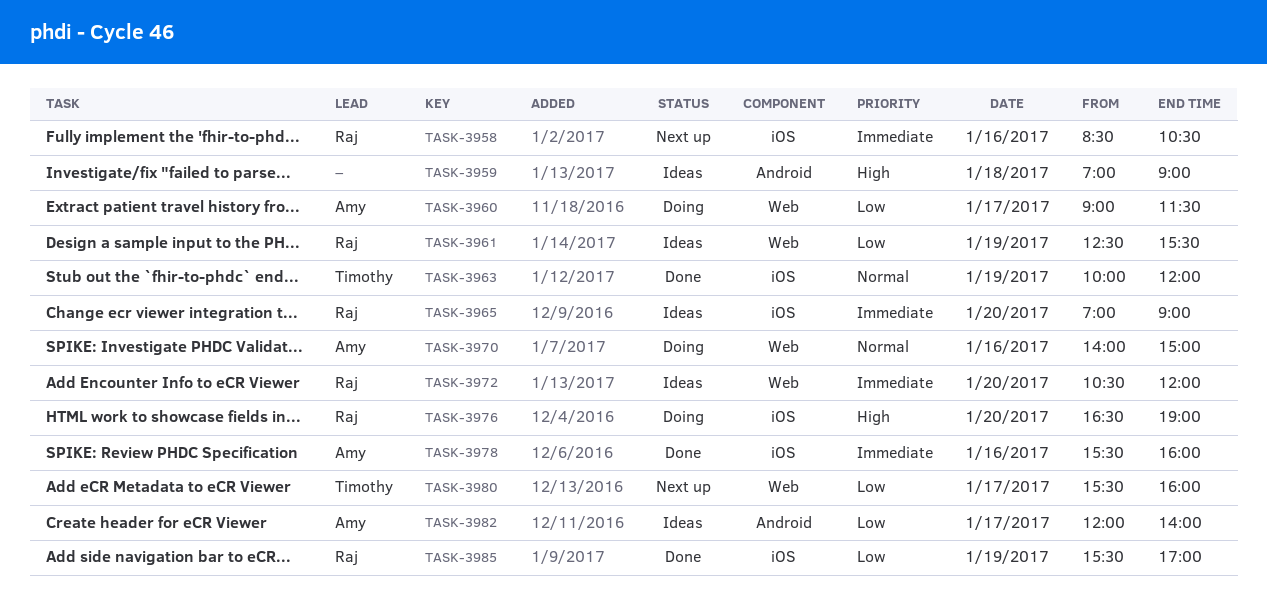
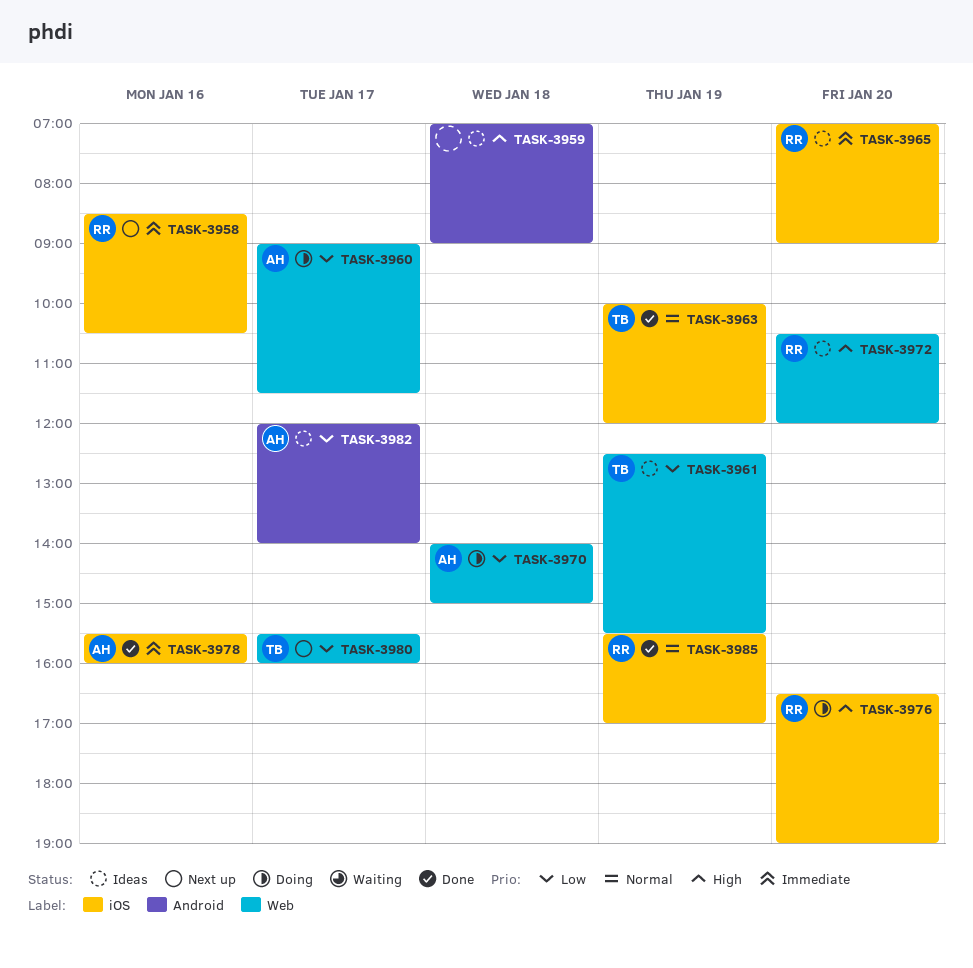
TASK-3961, owner: Raj -> Timothy
TASK-3970, priority: Normal -> Low
TASK-3970, day: Jan 16 -> Jan 18
TASK-3972, priority: Immediate -> High
TASK-3985, priority: Low -> Normal

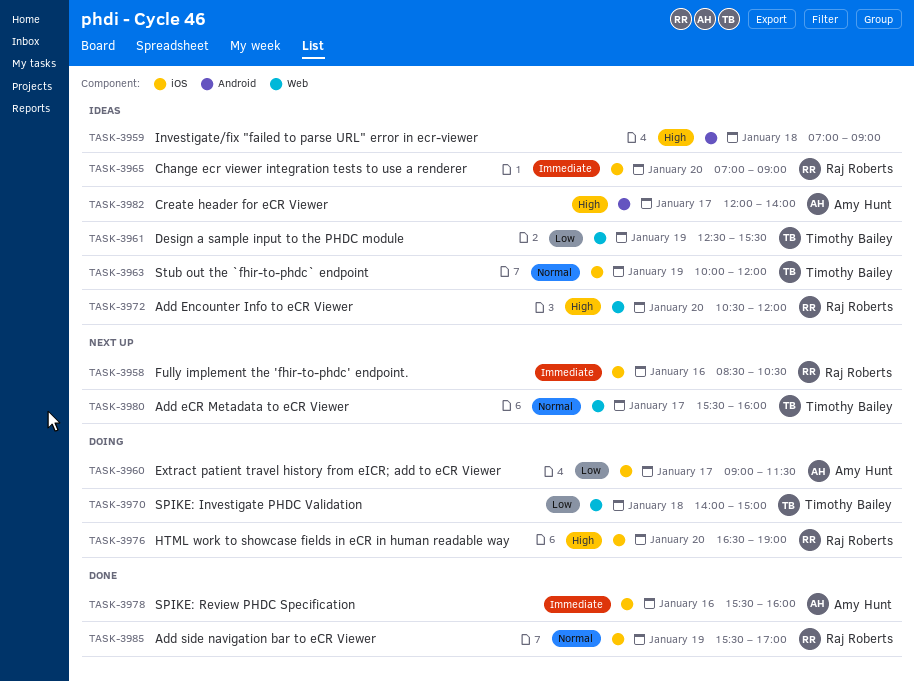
TASK-3960, label: Web -> iOS
TASK-3963, status: Done -> Ideas
TASK-3970, owner: Amy Hunt -> Timothy Bailey
TASK-3980, priority: Low -> Normal
TASK-3982, priority: Low -> High

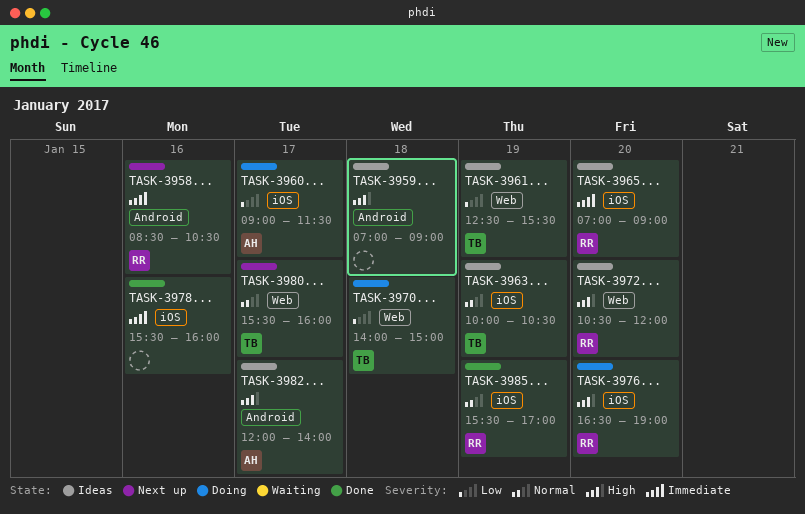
TASK-3958, label: iOS -> Android
TASK-3963, ends: 12:00 -> 10:30
TASK-3978, owner: Amy Hunt -> none

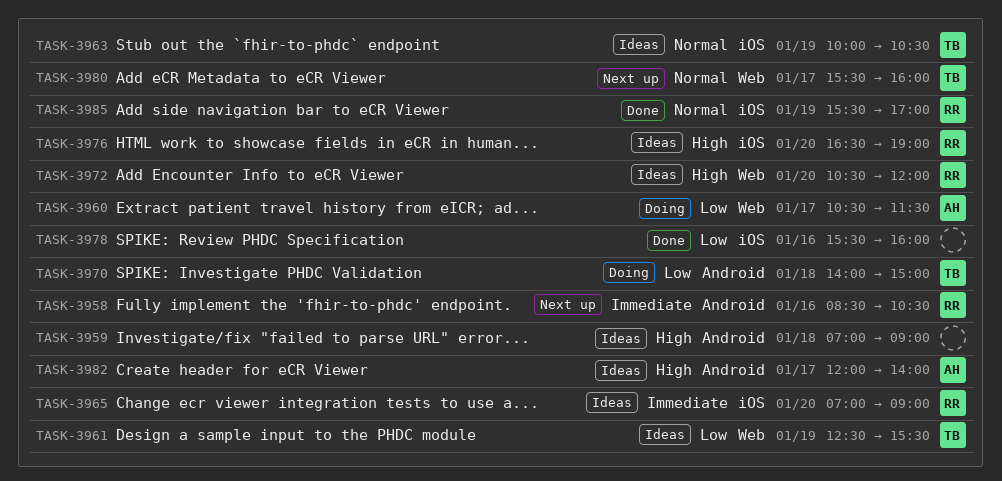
TASK-3960, label: iOS -> Web
TASK-3960, begins: 09:00 -> 10:30
TASK-3970, label: Web -> Android
TASK-3976, status: Doing -> Ideas
TASK-3978, priority: Immediate -> Low

